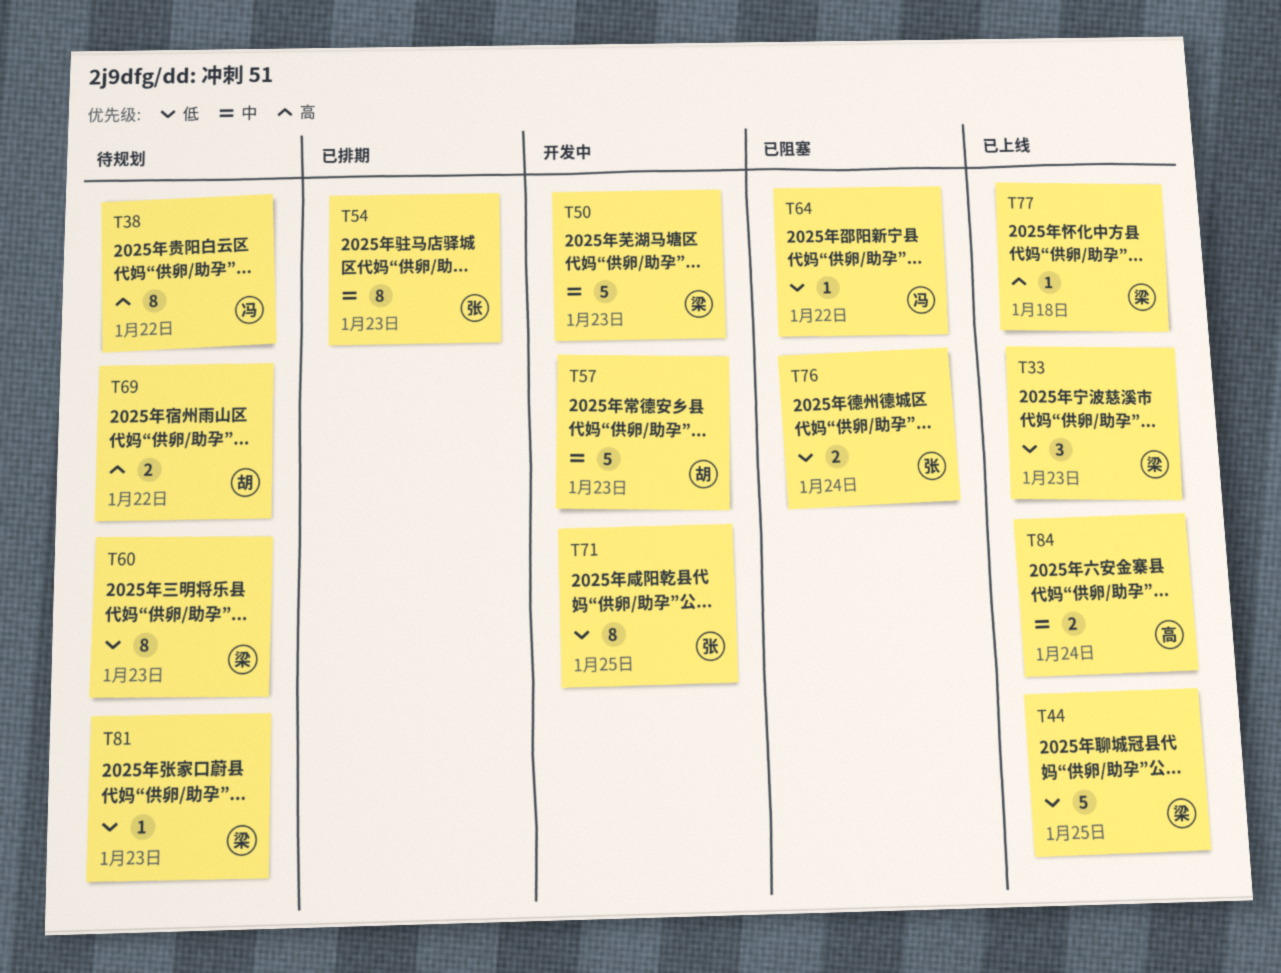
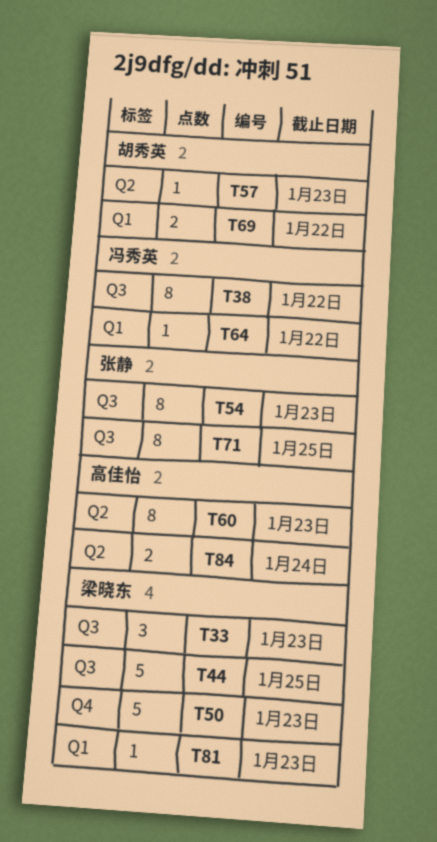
T57, estimate: 5 -> 1
T60, owner: 梁晓东 -> 高佳怡
T76: present -> none
T77: present -> none

